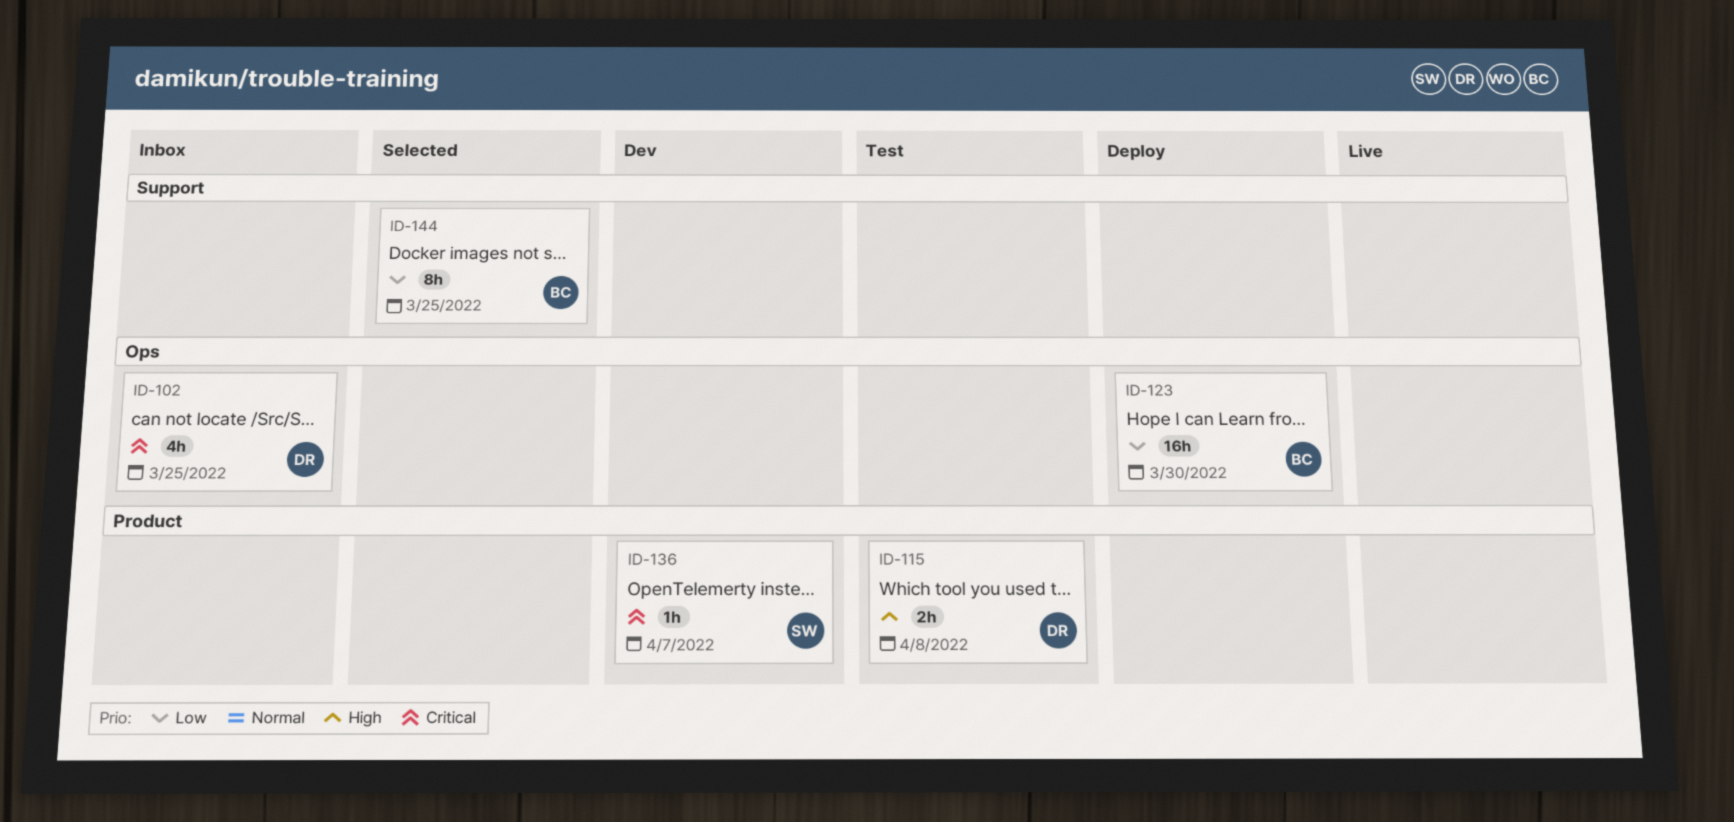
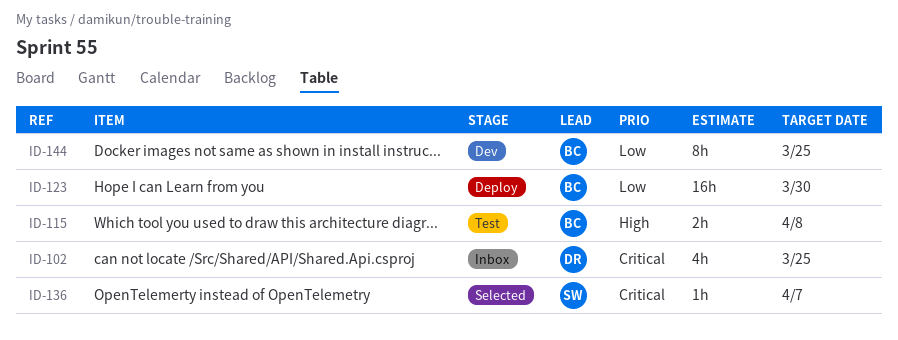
ID-115, owner: DR -> BC
ID-136, status: Dev -> Selected
ID-144, status: Selected -> Dev

